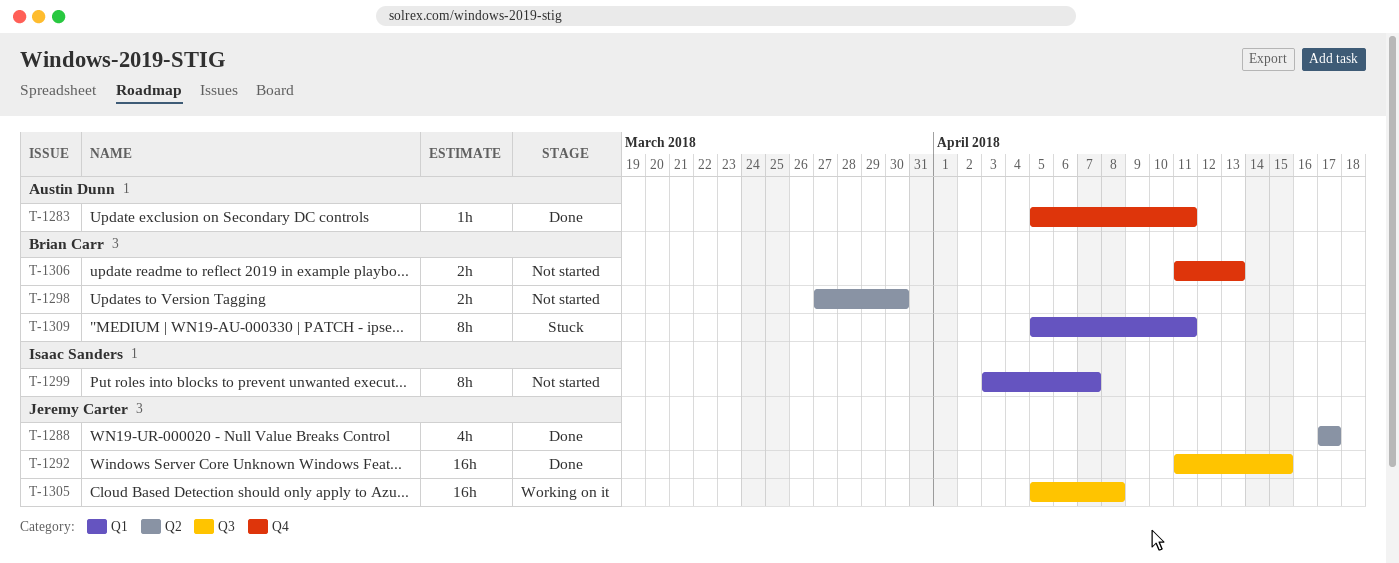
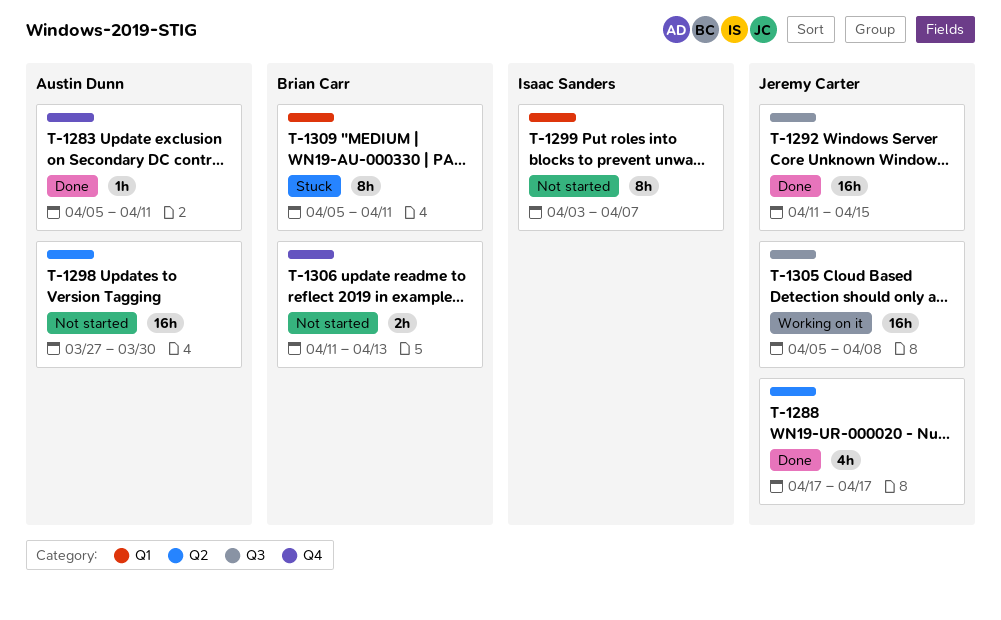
T-1298, owner: Brian Carr -> Austin Dunn
T-1298, estimate: 2h -> 16h

